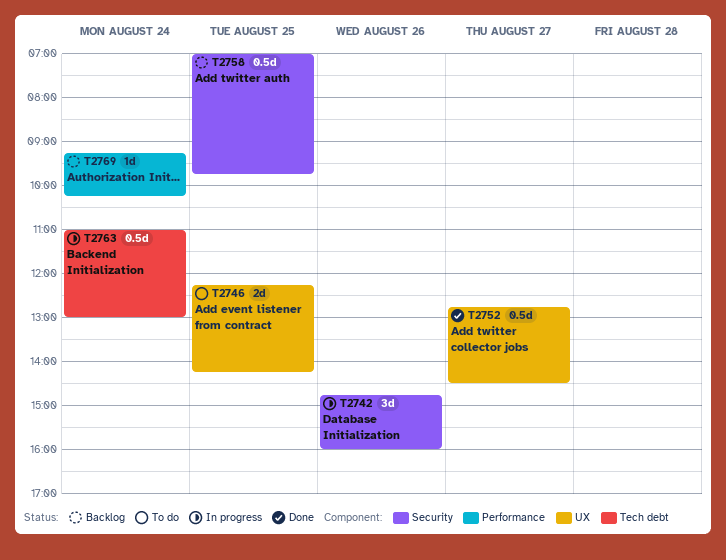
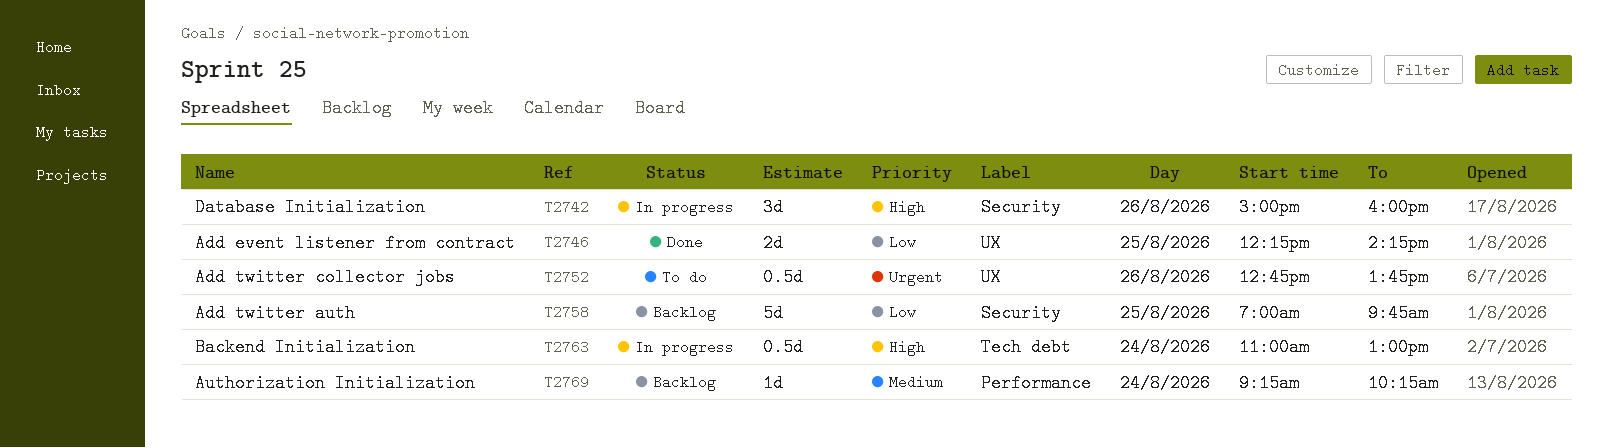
T2742, begins: 14:45 -> 15:00
T2746, status: To do -> Done
T2752, status: Done -> To do
T2752, day: Aug 27 -> Aug 26
T2752, ends: 14:30 -> 13:45
T2758, estimate: 0.5d -> 5d

